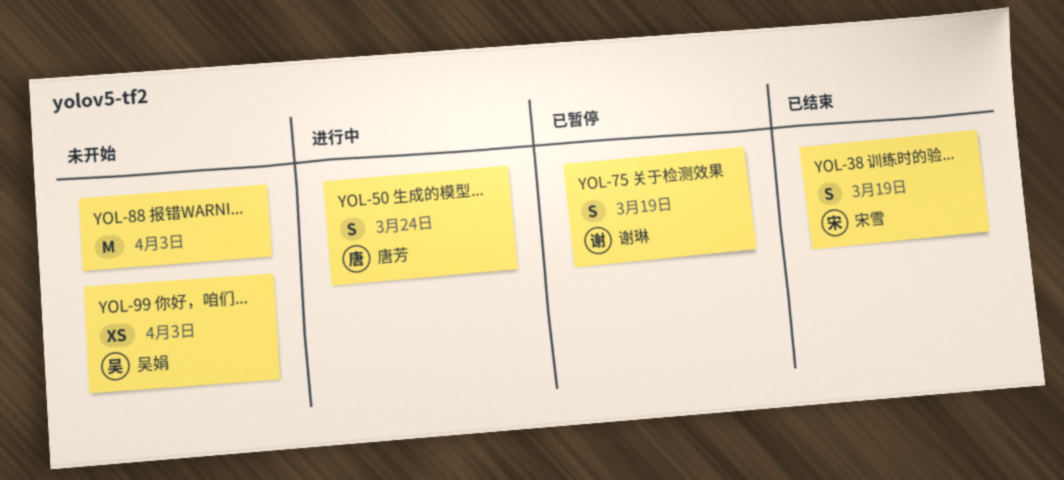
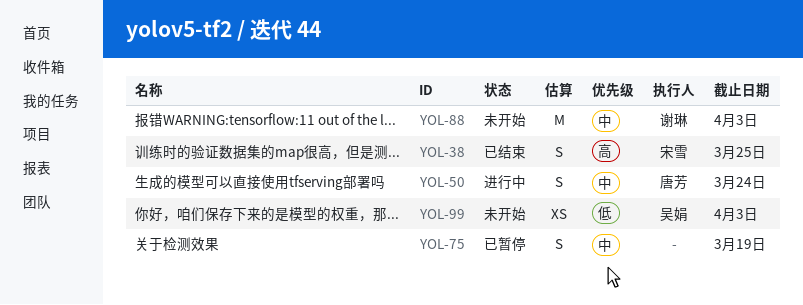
YOL-38, due: Mar 19 -> Mar 25
YOL-75, owner: 谢琳 -> none
YOL-88, owner: none -> 谢琳

